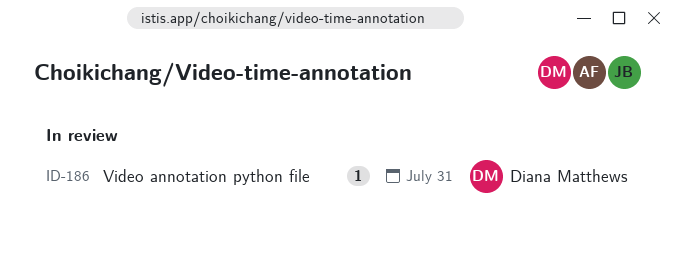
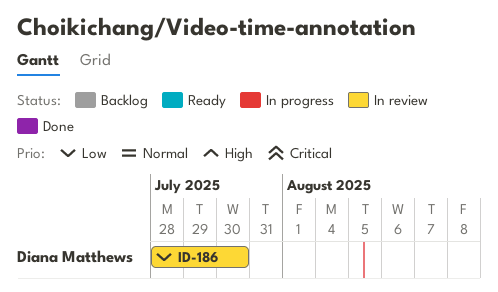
ID-186, due: Jul 31 -> Jul 30

